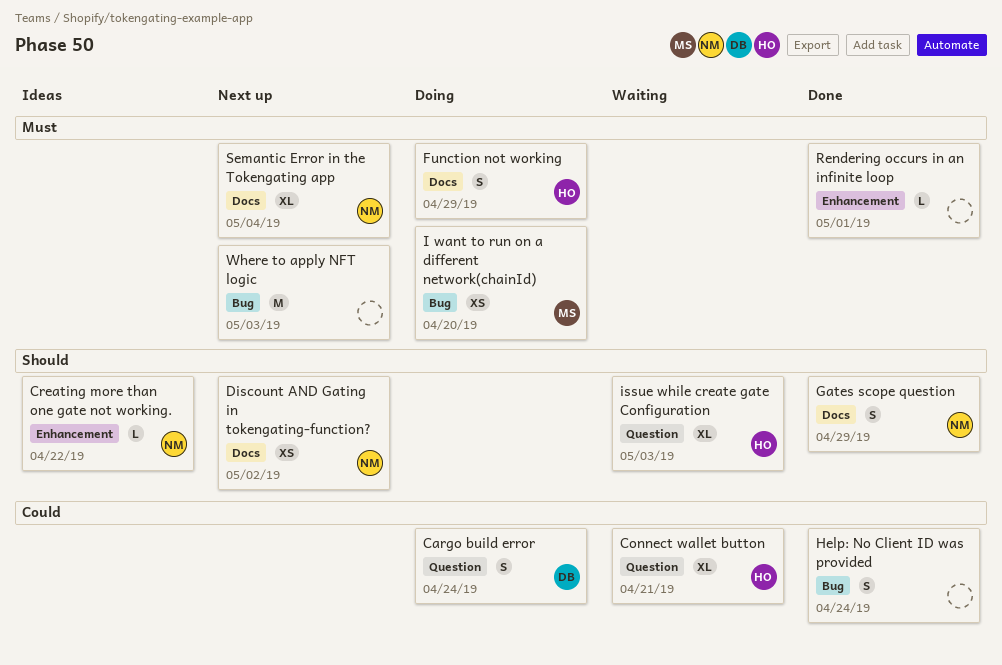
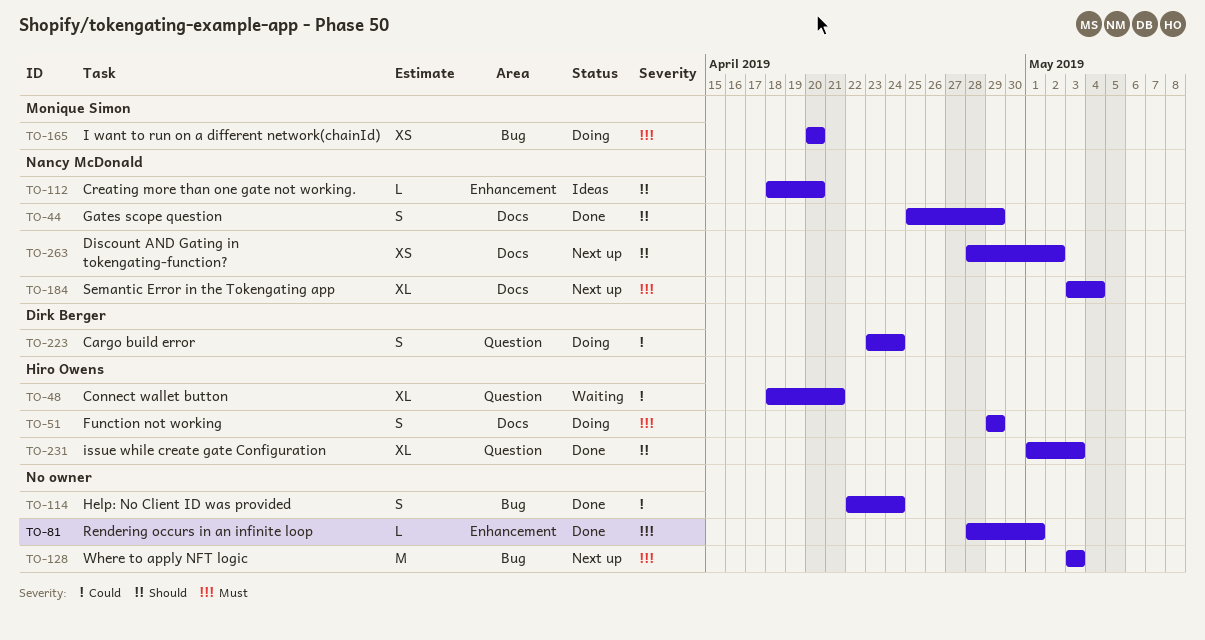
Creating more than one gate not working., due: Apr 22 -> Apr 20
issue while create gate Configuration, status: Waiting -> Done

